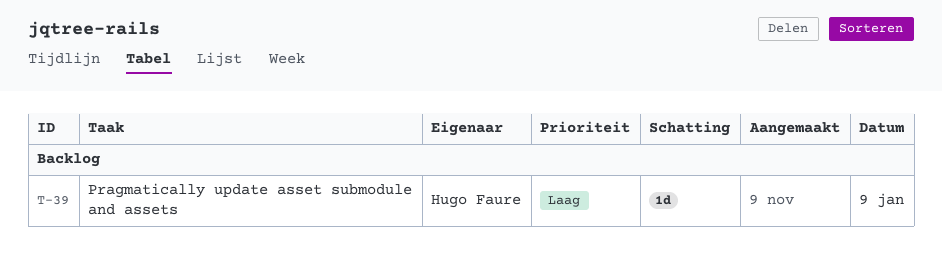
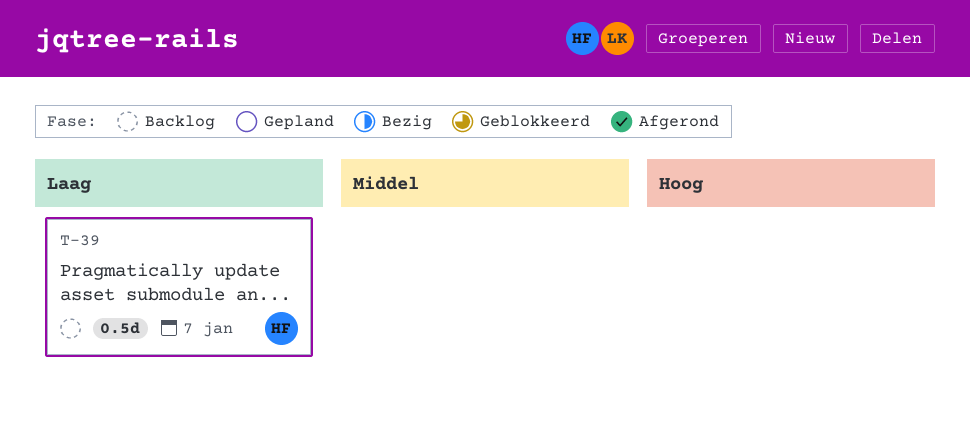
T-39, estimate: 1d -> 0.5d
T-39, day: Jan 9 -> Jan 7

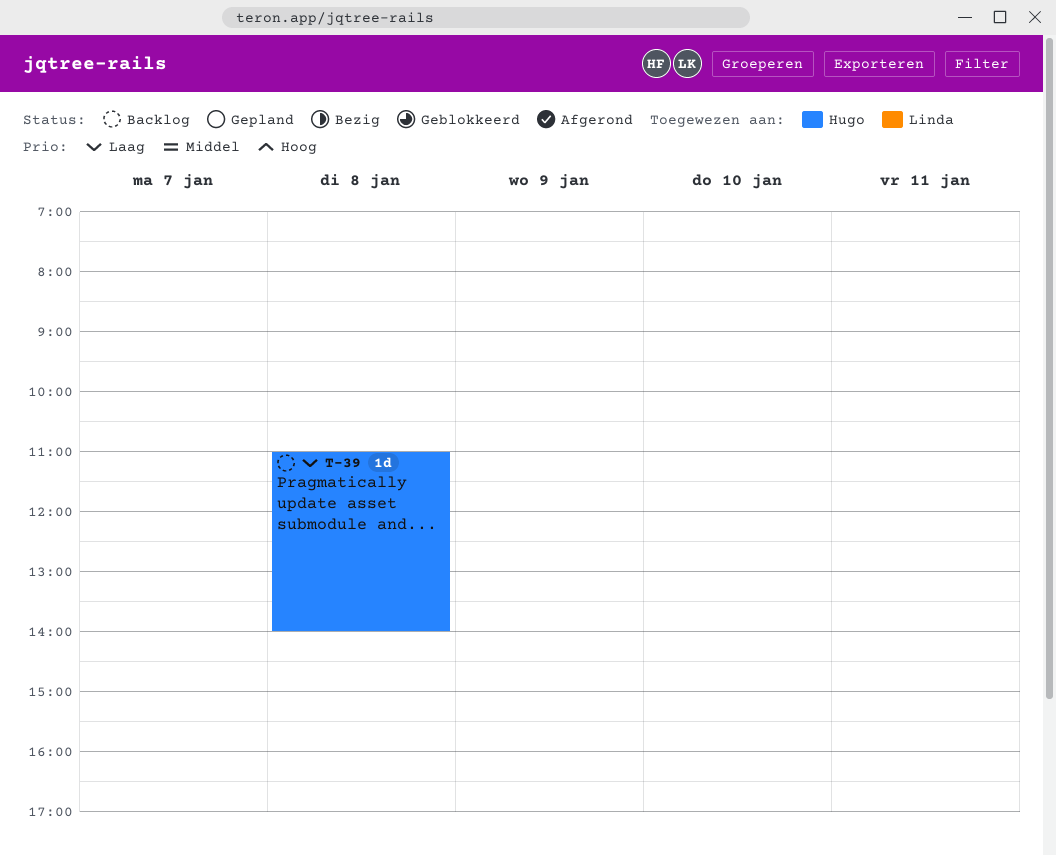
T-39, estimate: 0.5d -> 1d
T-39, day: Jan 7 -> Jan 8

